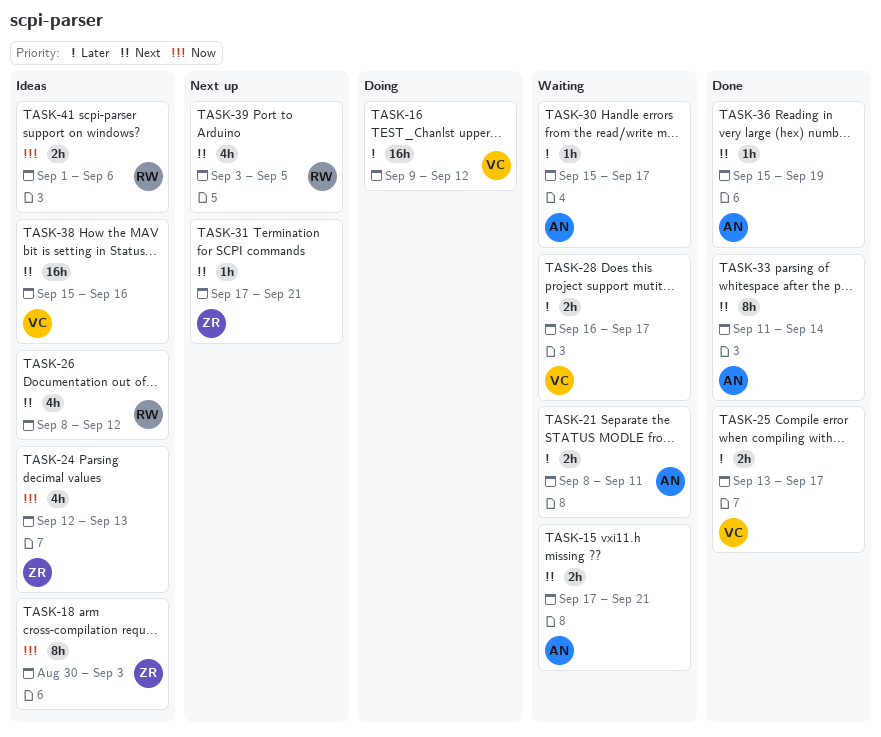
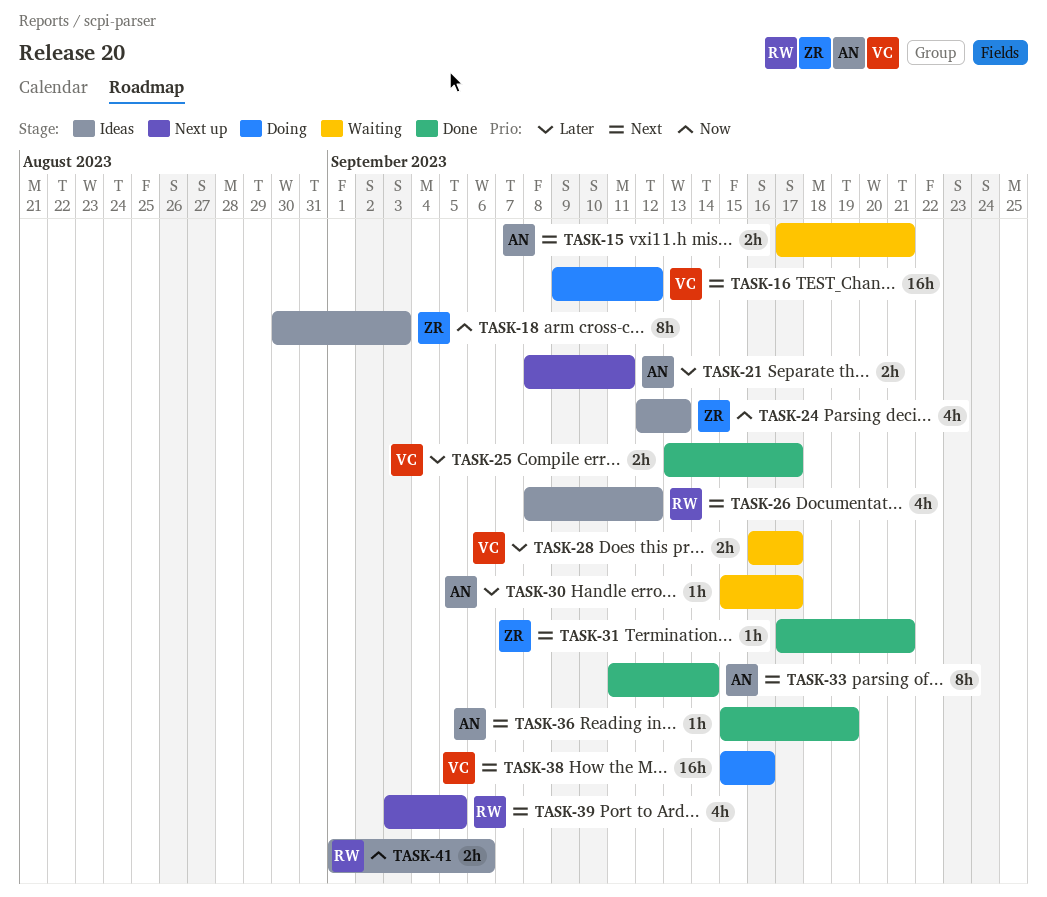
TASK-16, priority: Later -> Next
TASK-21, status: Waiting -> Next up
TASK-31, status: Next up -> Done
TASK-38, status: Ideas -> Doing

